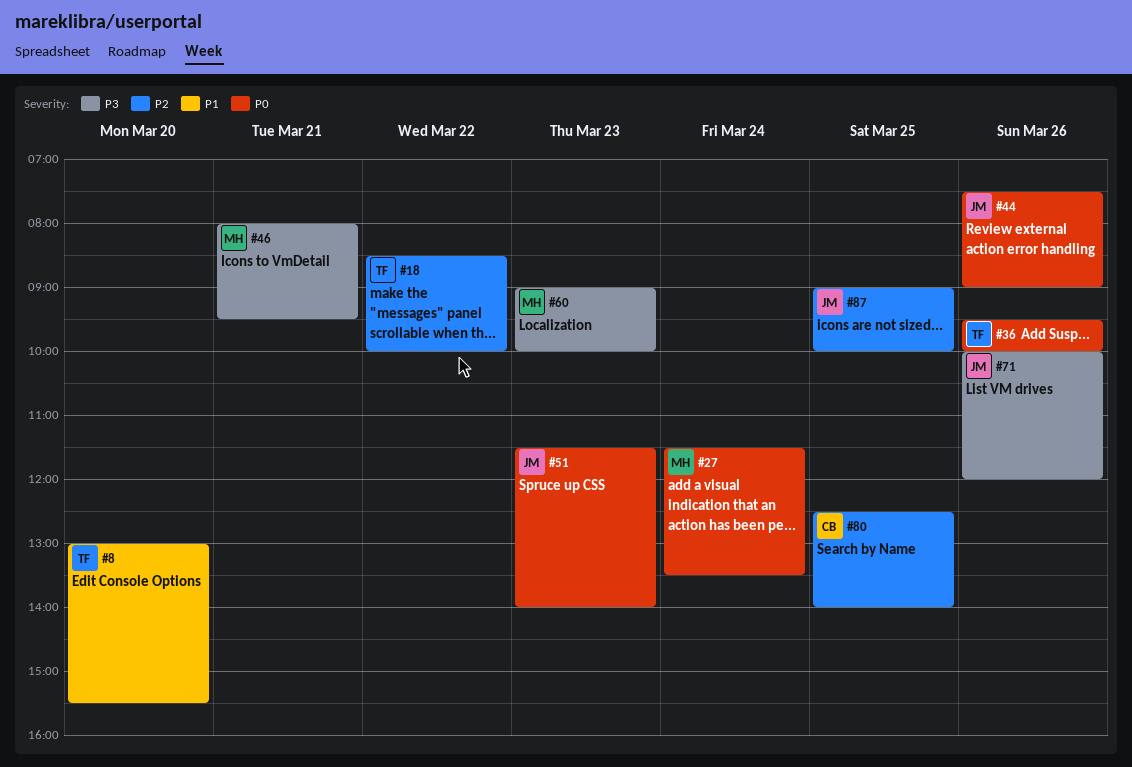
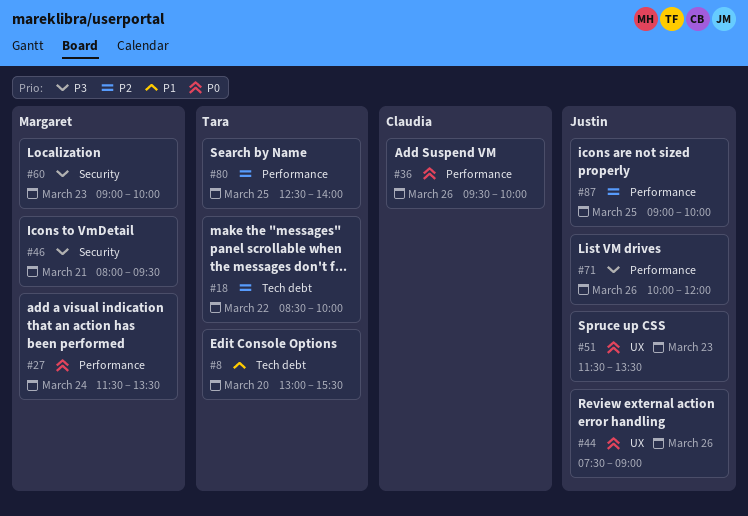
#36, owner: Tara -> Claudia
#51, ends: 14:00 -> 13:30
#80, owner: Claudia -> Tara

